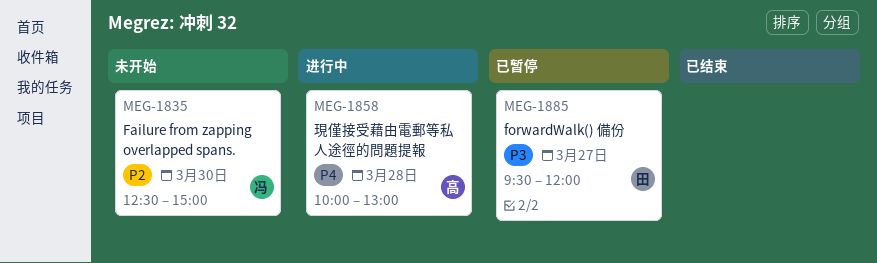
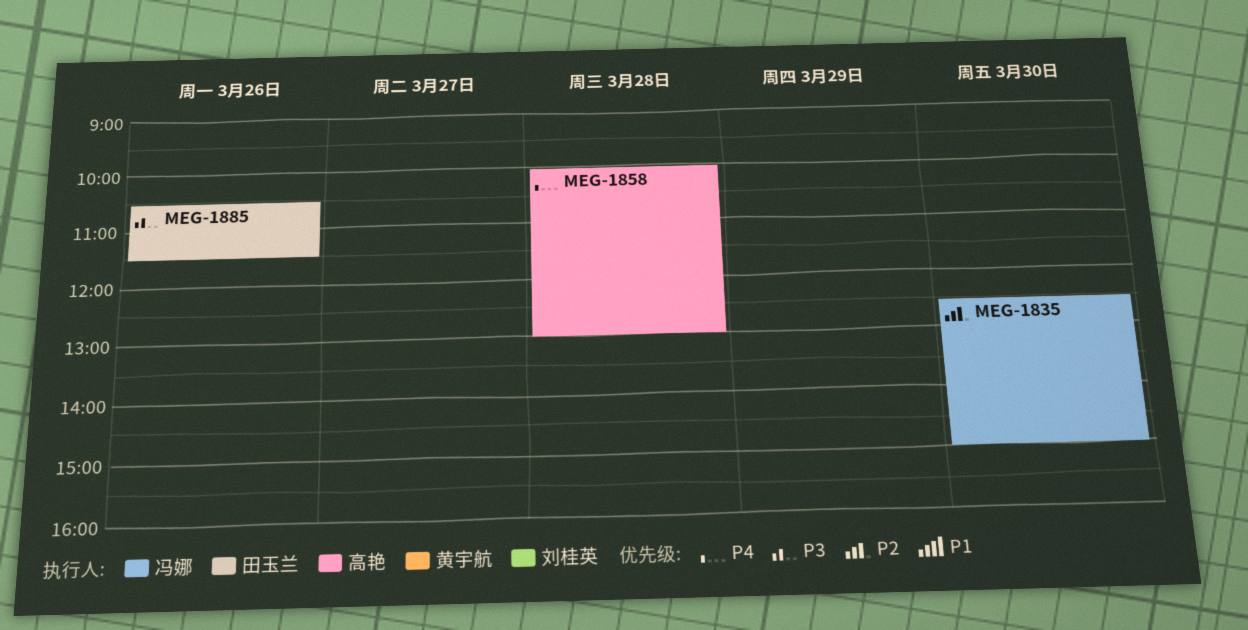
MEG-1885, day: Mar 27 -> Mar 26
MEG-1885, begins: 09:30 -> 10:30
MEG-1885, ends: 12:00 -> 11:30

